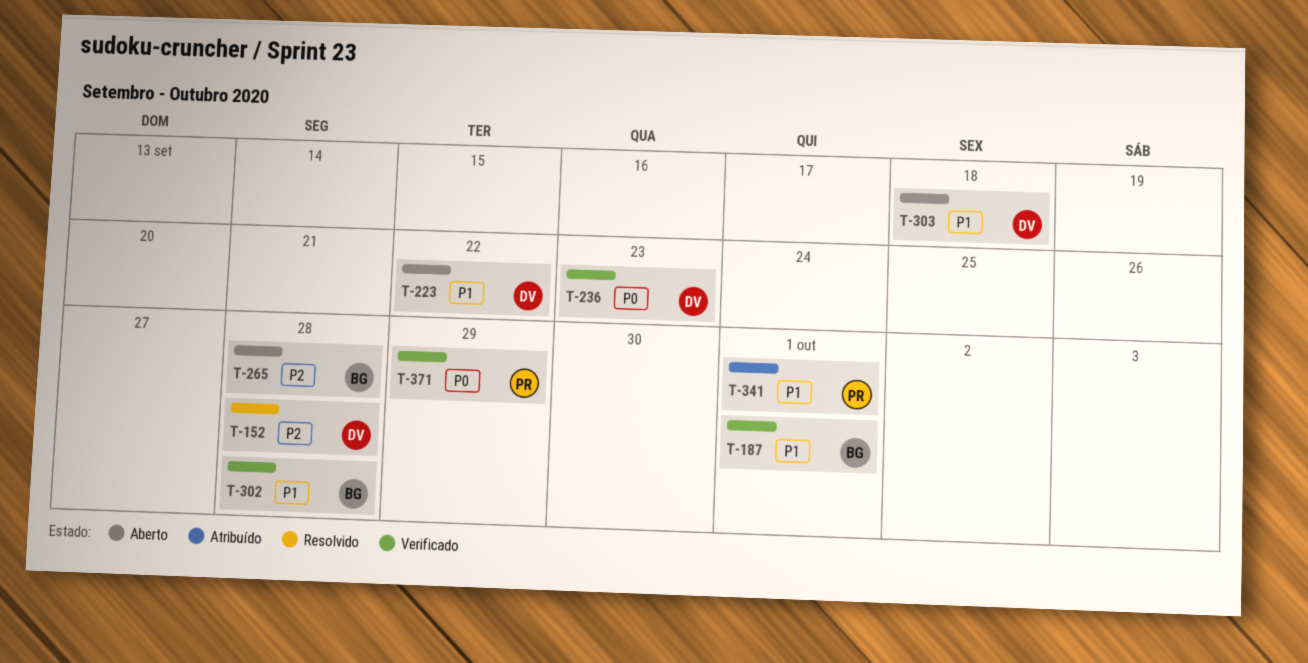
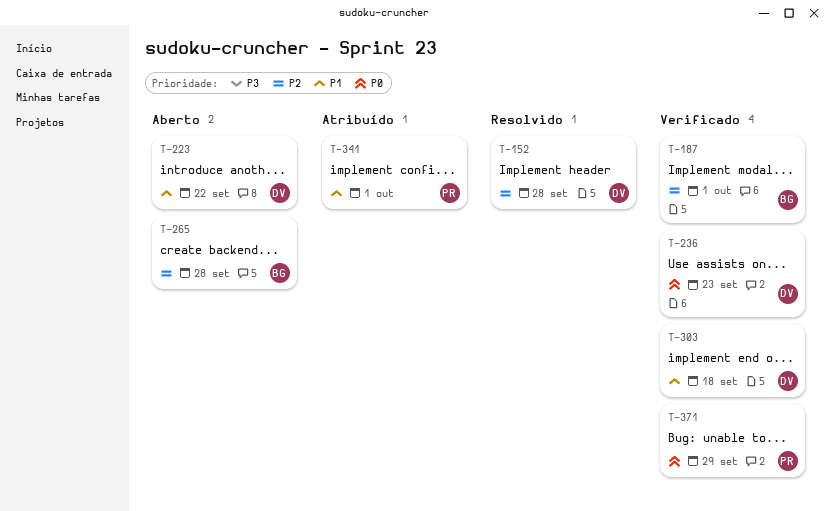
T-187, priority: P1 -> P2
T-302: present -> none
T-303, status: Aberto -> Verificado

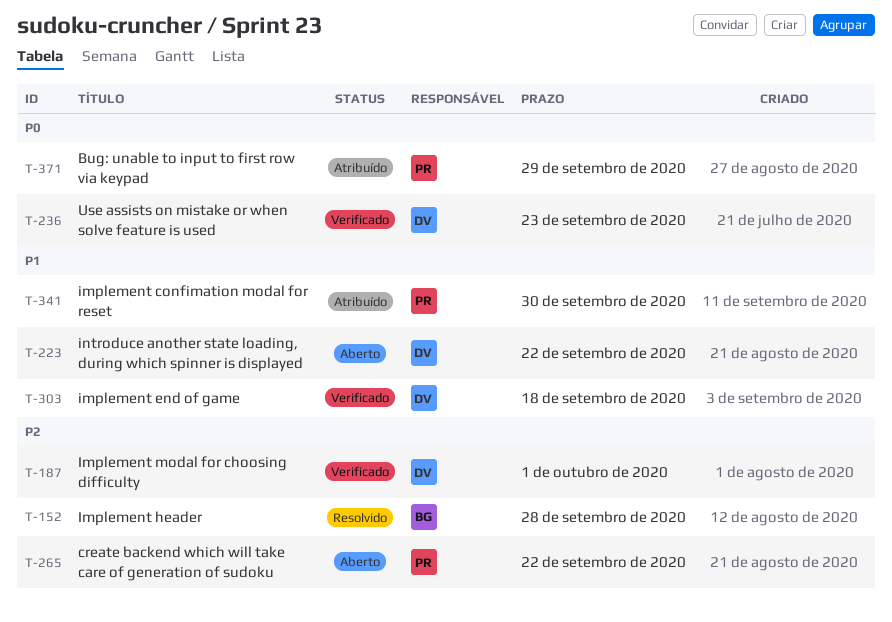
T-152, owner: DV -> BG
T-187, owner: BG -> DV
T-265, owner: BG -> PR
T-265, due: Sep 28 -> Sep 22
T-341, due: Oct 1 -> Sep 30
T-371, status: Verificado -> Atribuído

